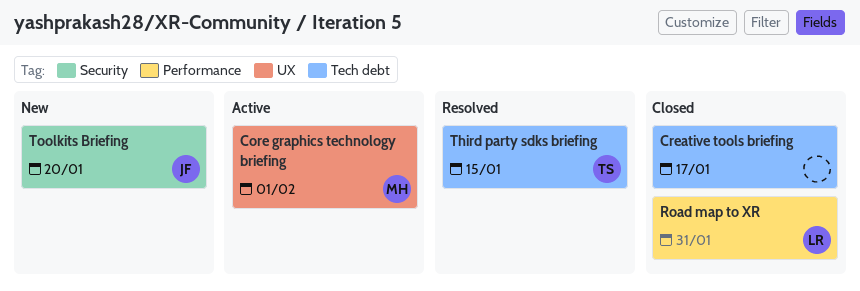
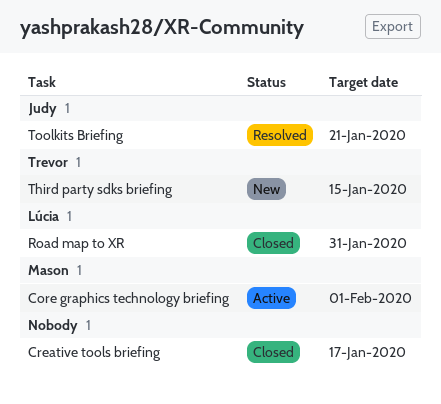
Third party sdks briefing, status: Resolved -> New
Toolkits Briefing, status: New -> Resolved
Toolkits Briefing, due: Jan 20 -> Jan 21

